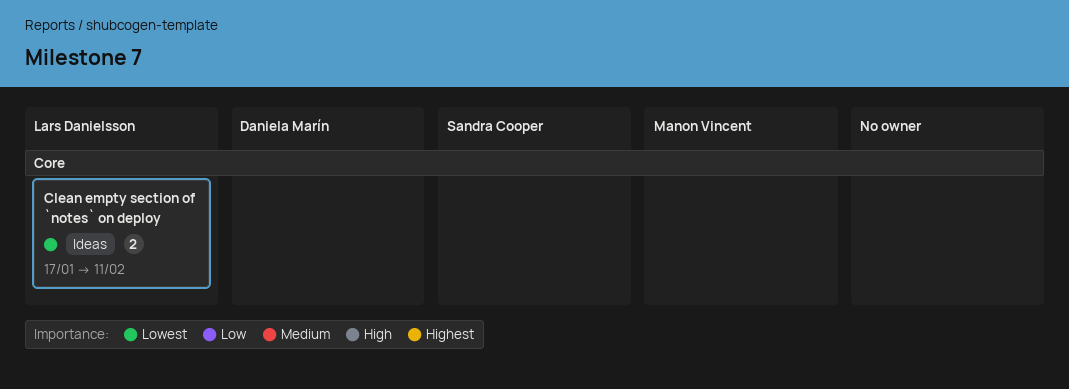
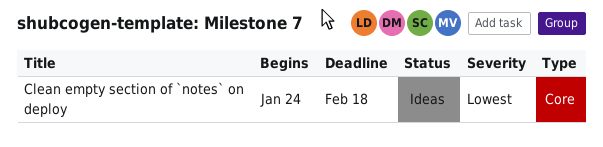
Clean empty section of `notes` on deploy, start: Jan 17 -> Jan 24
Clean empty section of `notes` on deploy, due: Feb 11 -> Feb 18

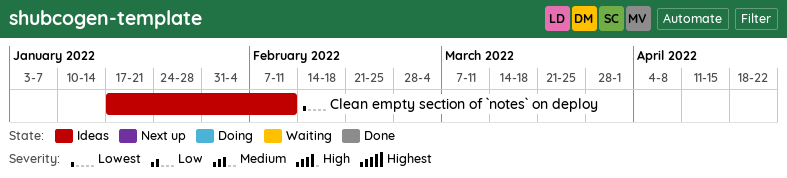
Clean empty section of `notes` on deploy, start: Jan 24 -> Jan 17
Clean empty section of `notes` on deploy, due: Feb 18 -> Feb 11

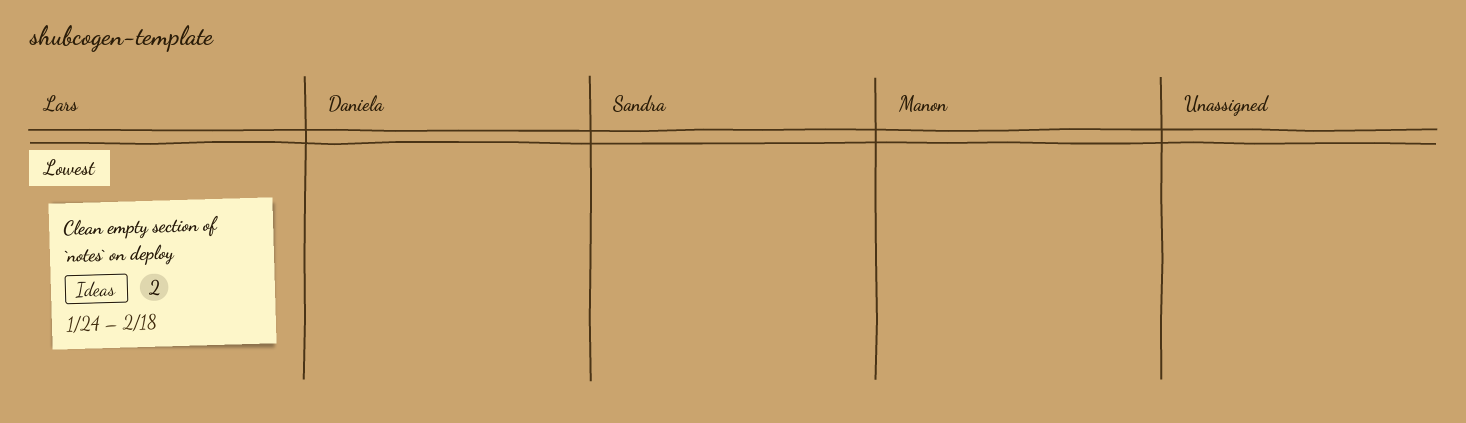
Clean empty section of `notes` on deploy, start: Jan 17 -> Jan 24
Clean empty section of `notes` on deploy, due: Feb 11 -> Feb 18

